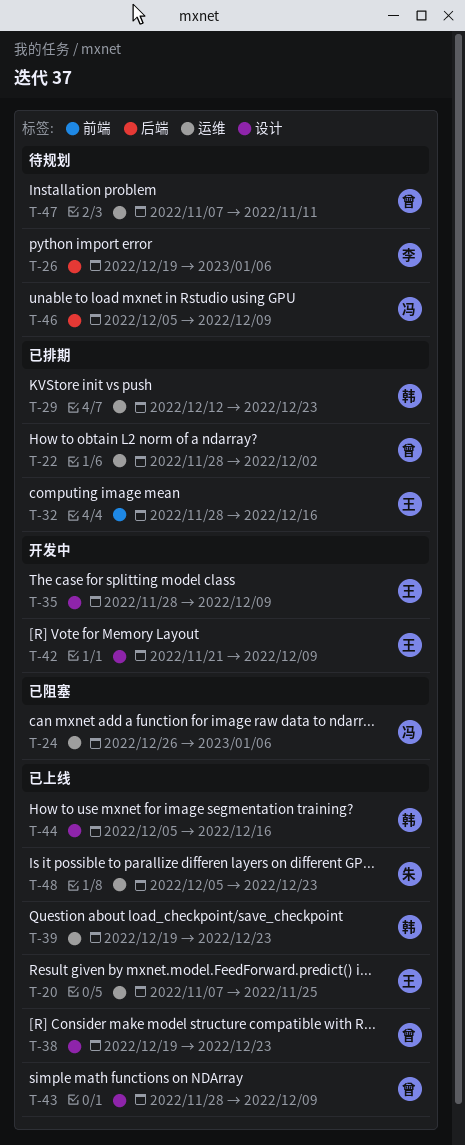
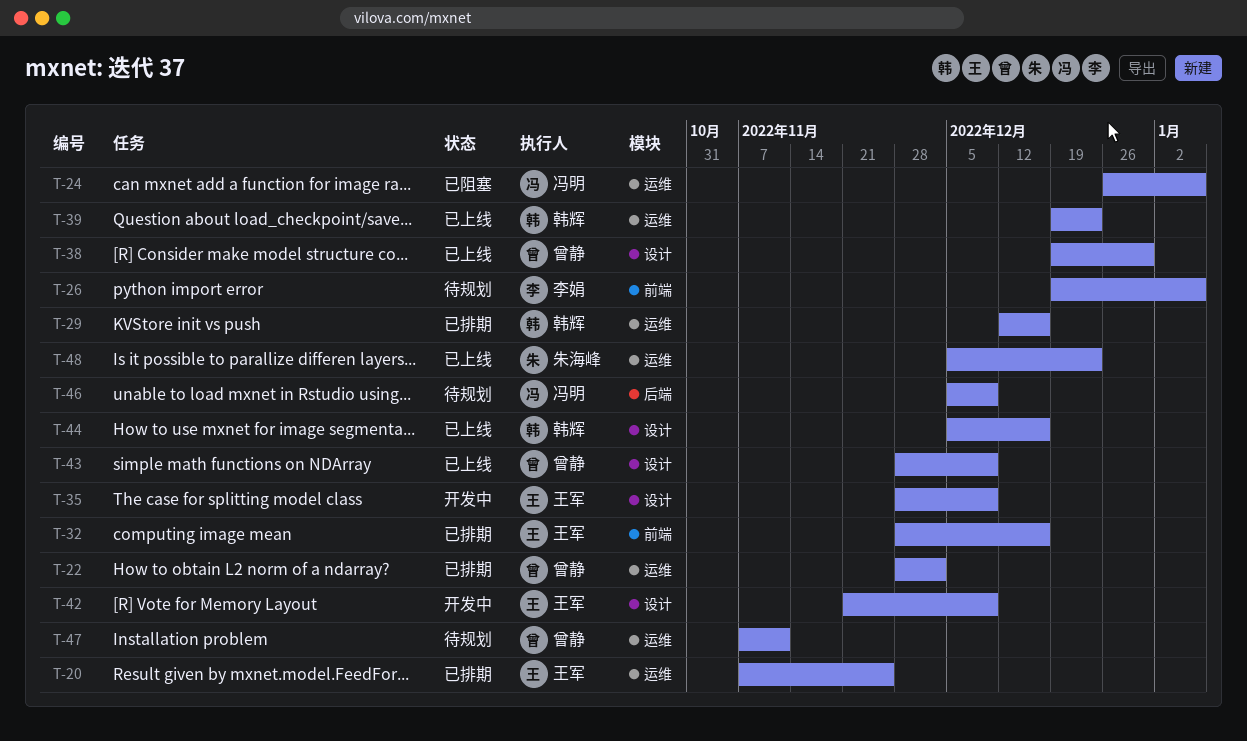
T-20, status: 已上线 -> 已排期
T-26, label: 后端 -> 前端
T-29, due: Dec 23 -> Dec 16
T-38, due: Dec 23 -> Dec 30

